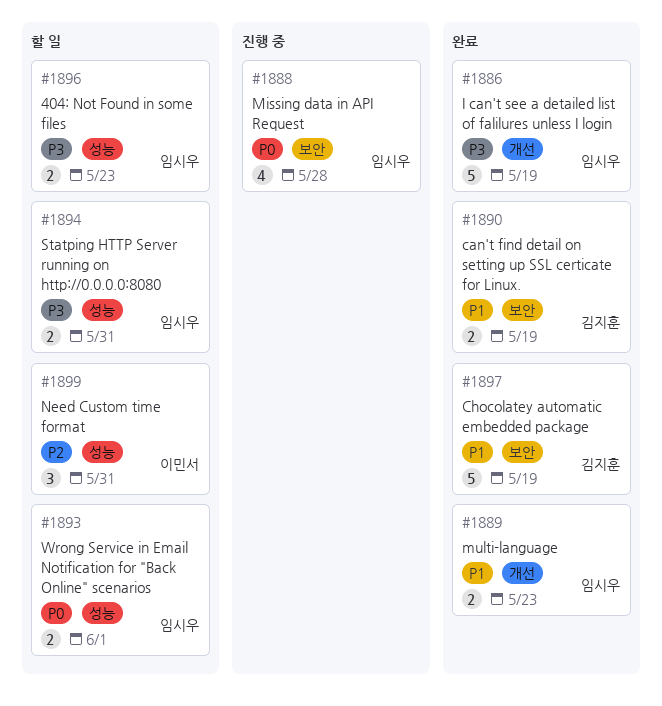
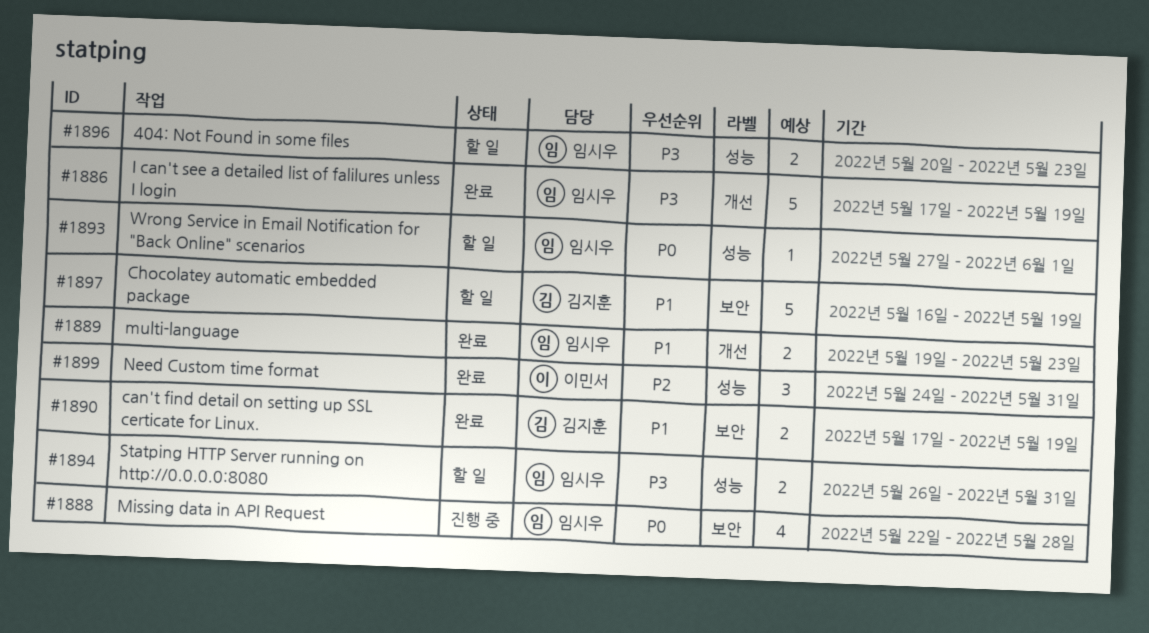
#1893, estimate: 2 -> 1
#1897, status: 완료 -> 할 일
#1899, status: 할 일 -> 완료

